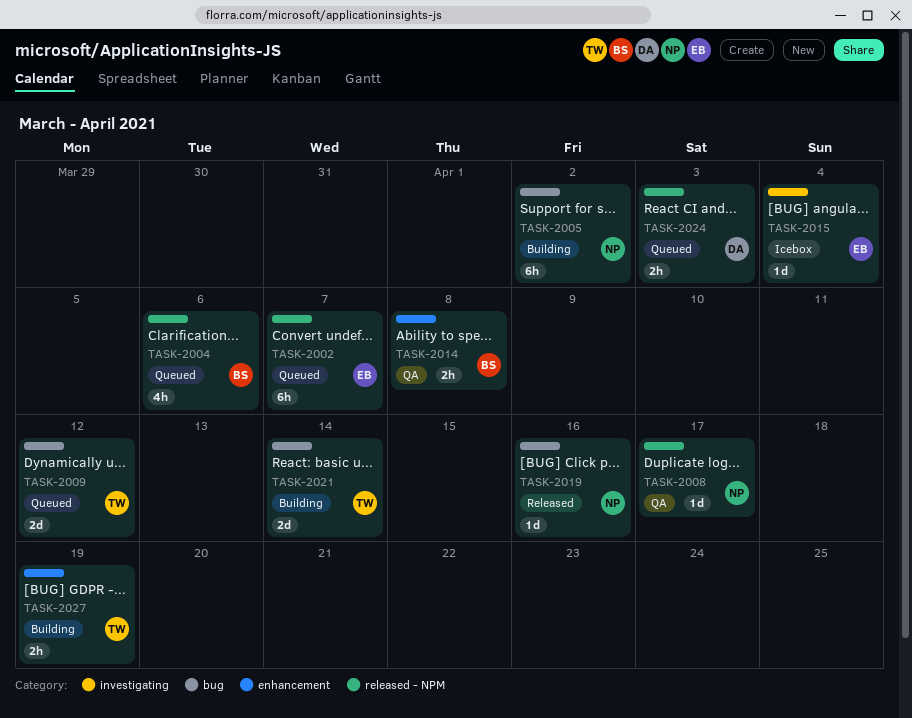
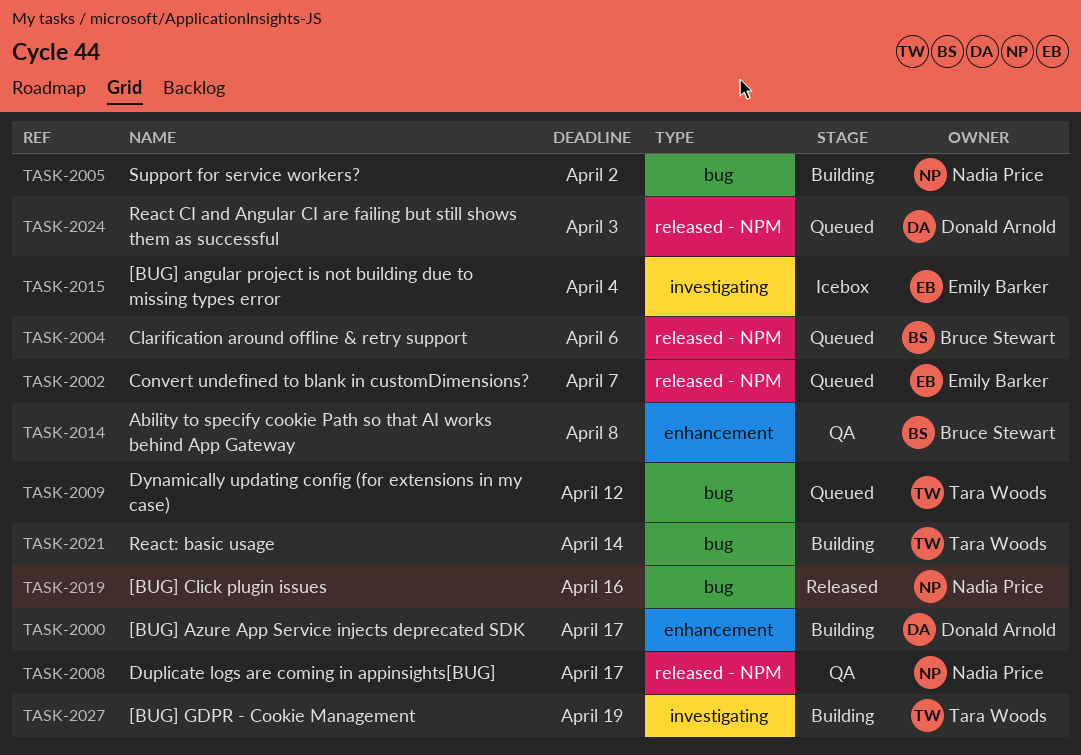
TASK-2000: none -> present
TASK-2027, label: enhancement -> investigating

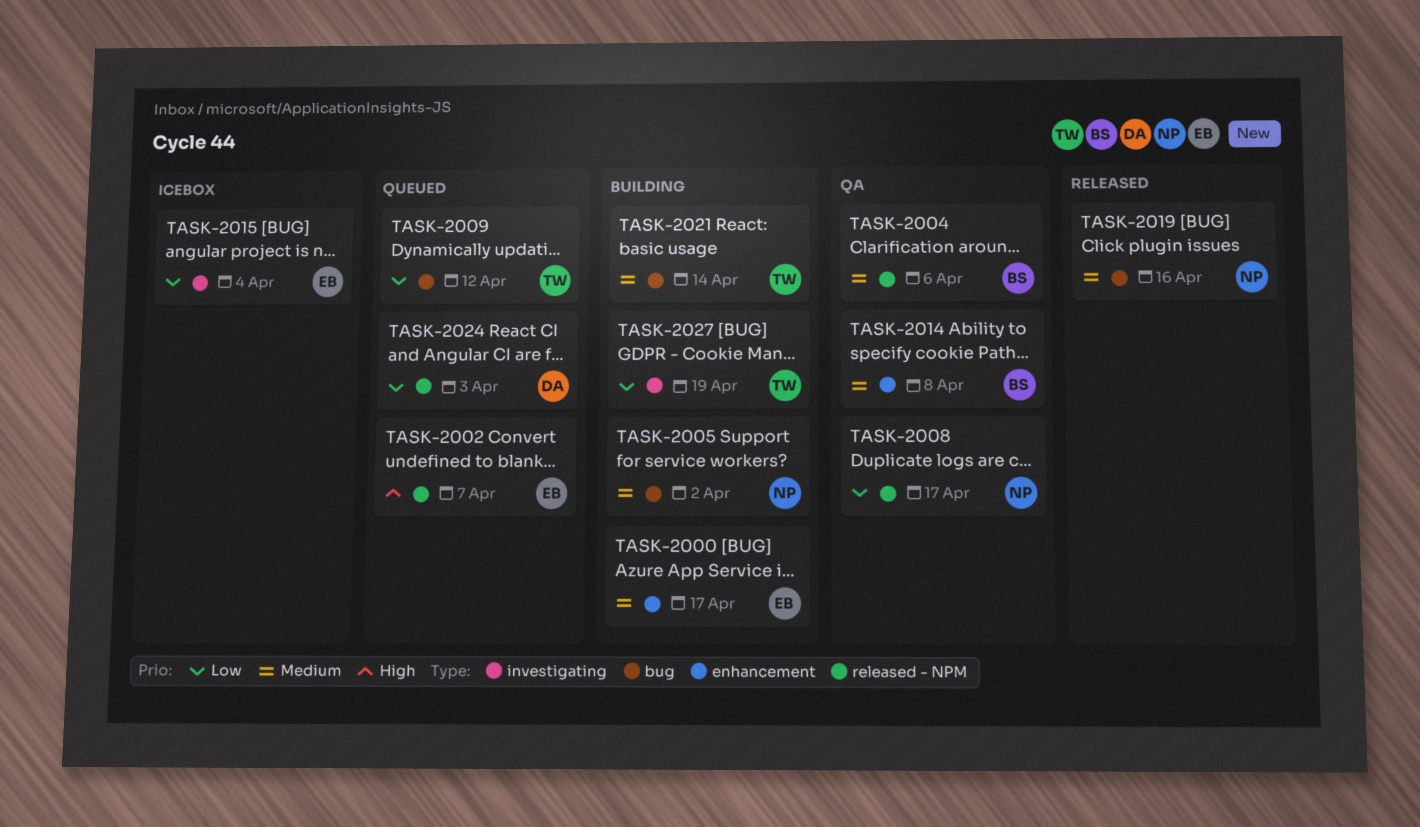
TASK-2000, owner: Donald Arnold -> Emily Barker
TASK-2004, status: Queued -> QA

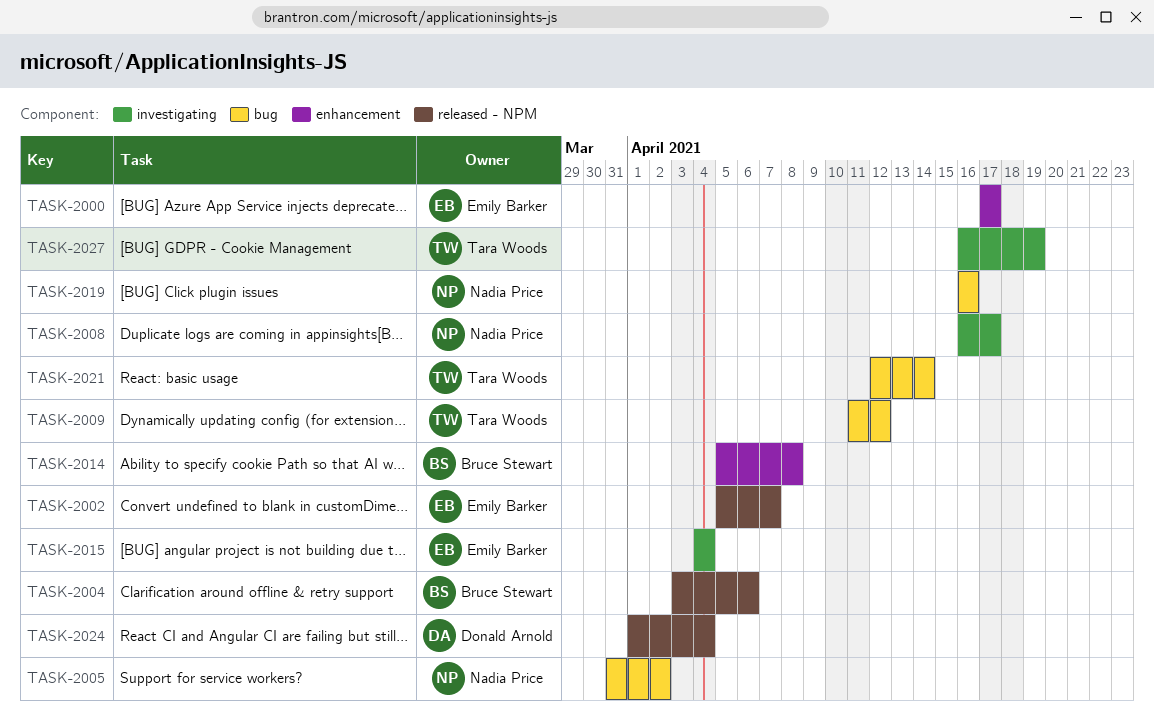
TASK-2008, label: released - NPM -> investigating
TASK-2024, due: Apr 3 -> Apr 4

